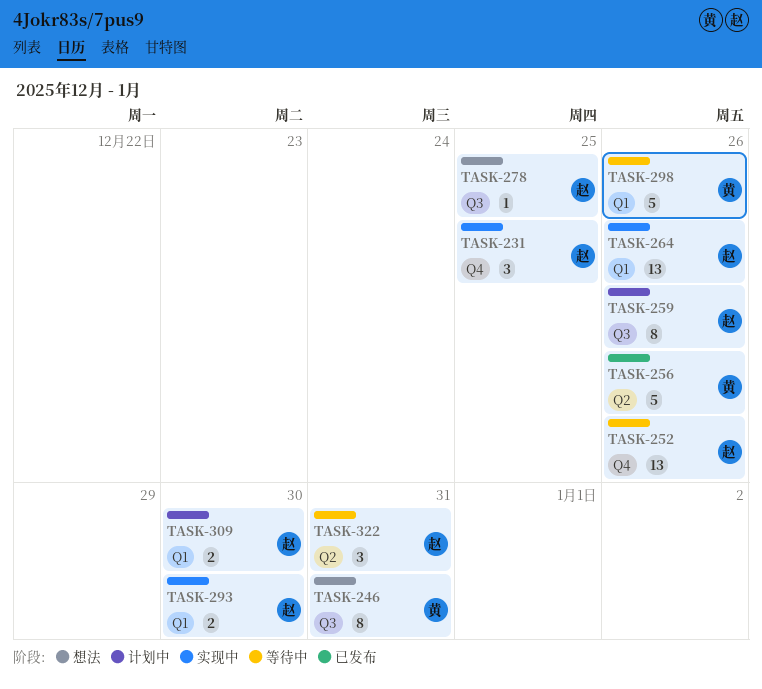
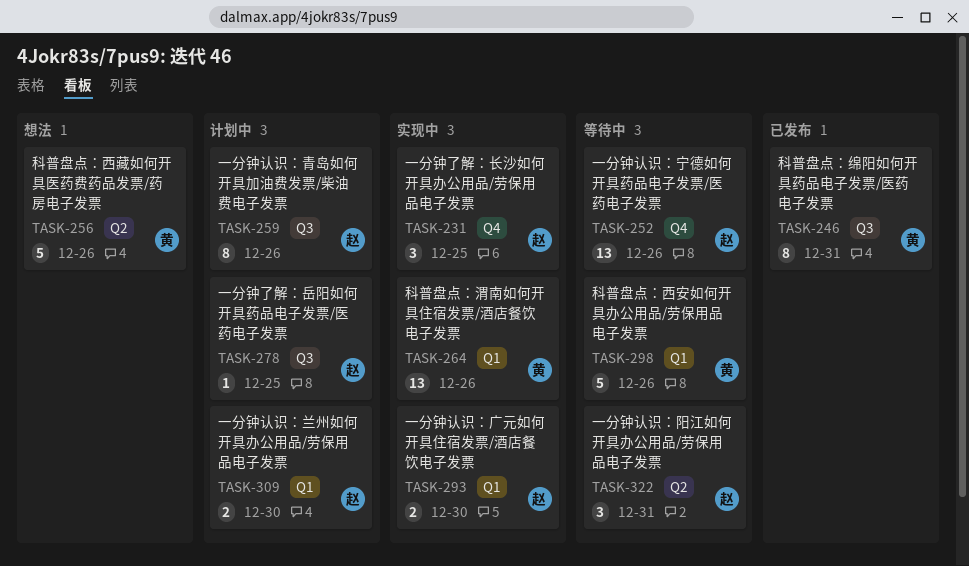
TASK-246, status: 想法 -> 已发布
TASK-256, status: 已发布 -> 想法
TASK-264, owner: 赵 -> 黄
TASK-278, status: 想法 -> 计划中

